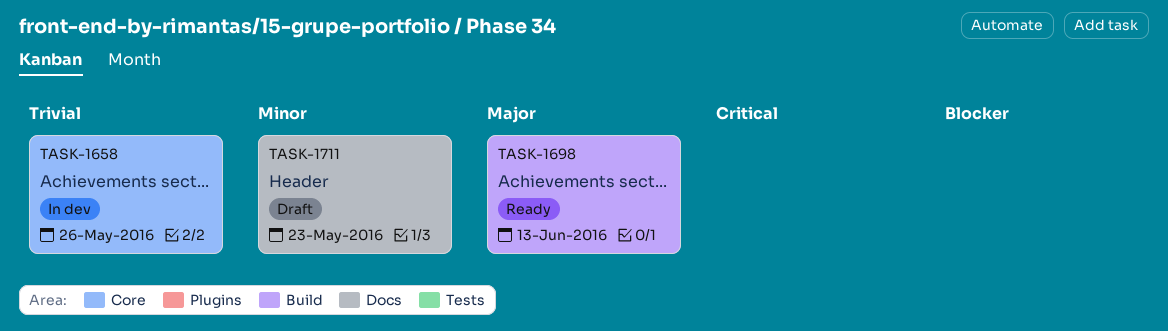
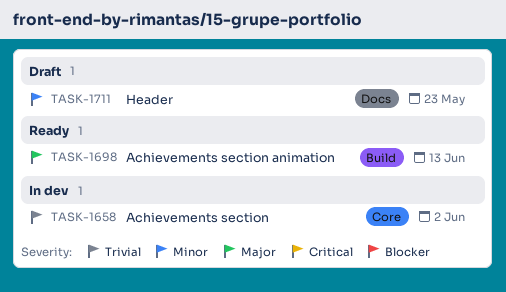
TASK-1658, due: May 26 -> Jun 2

